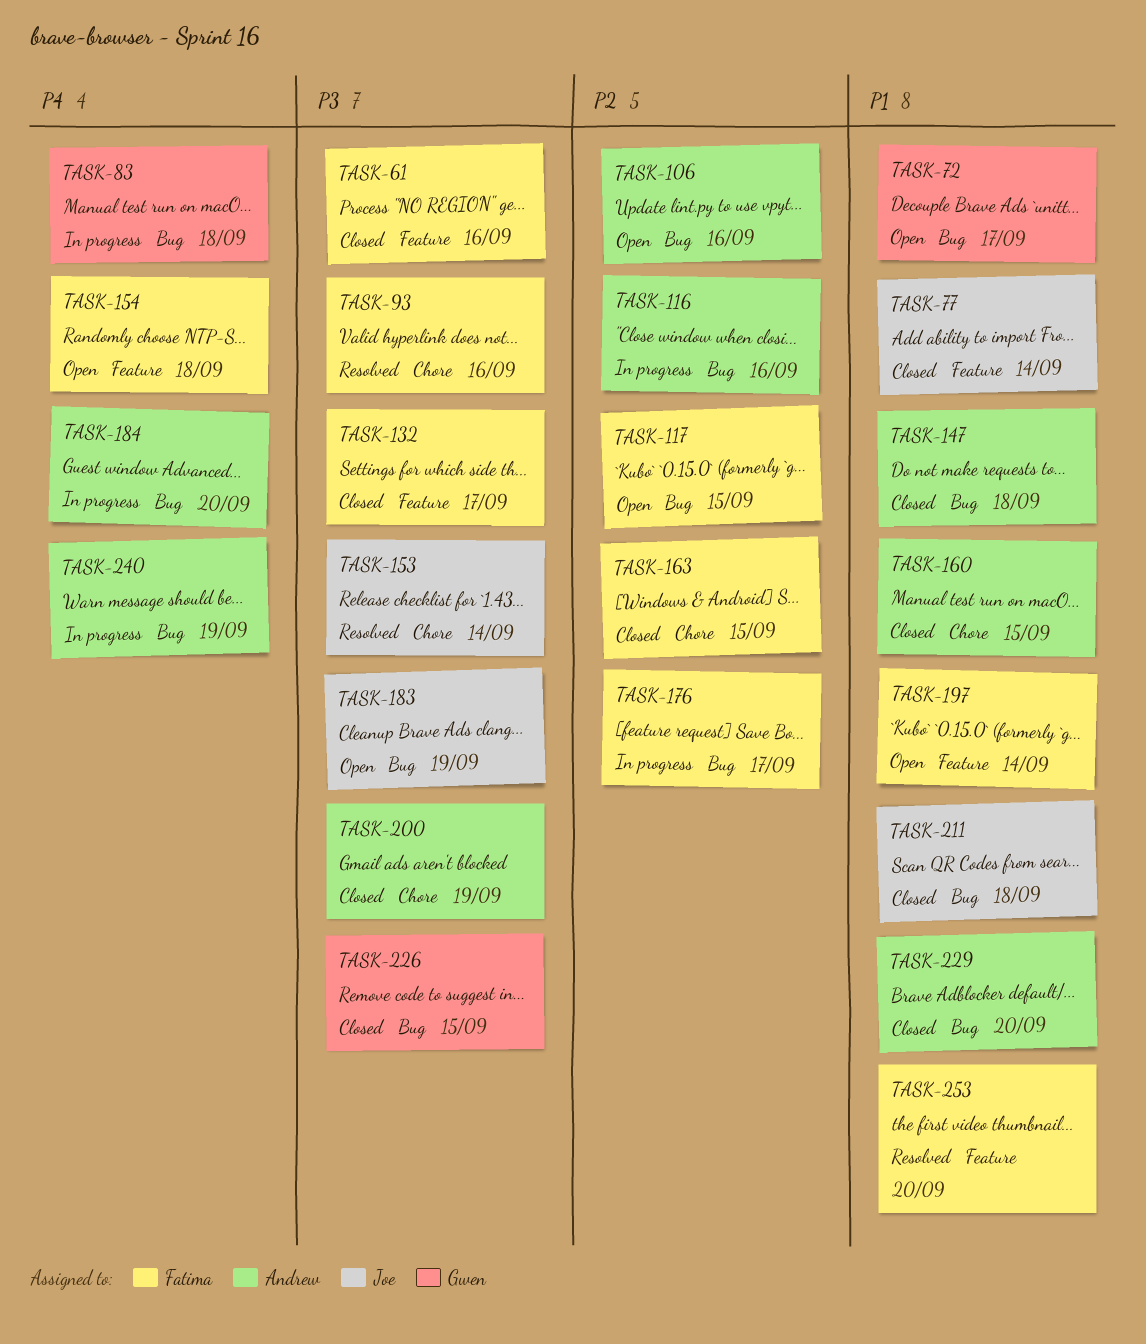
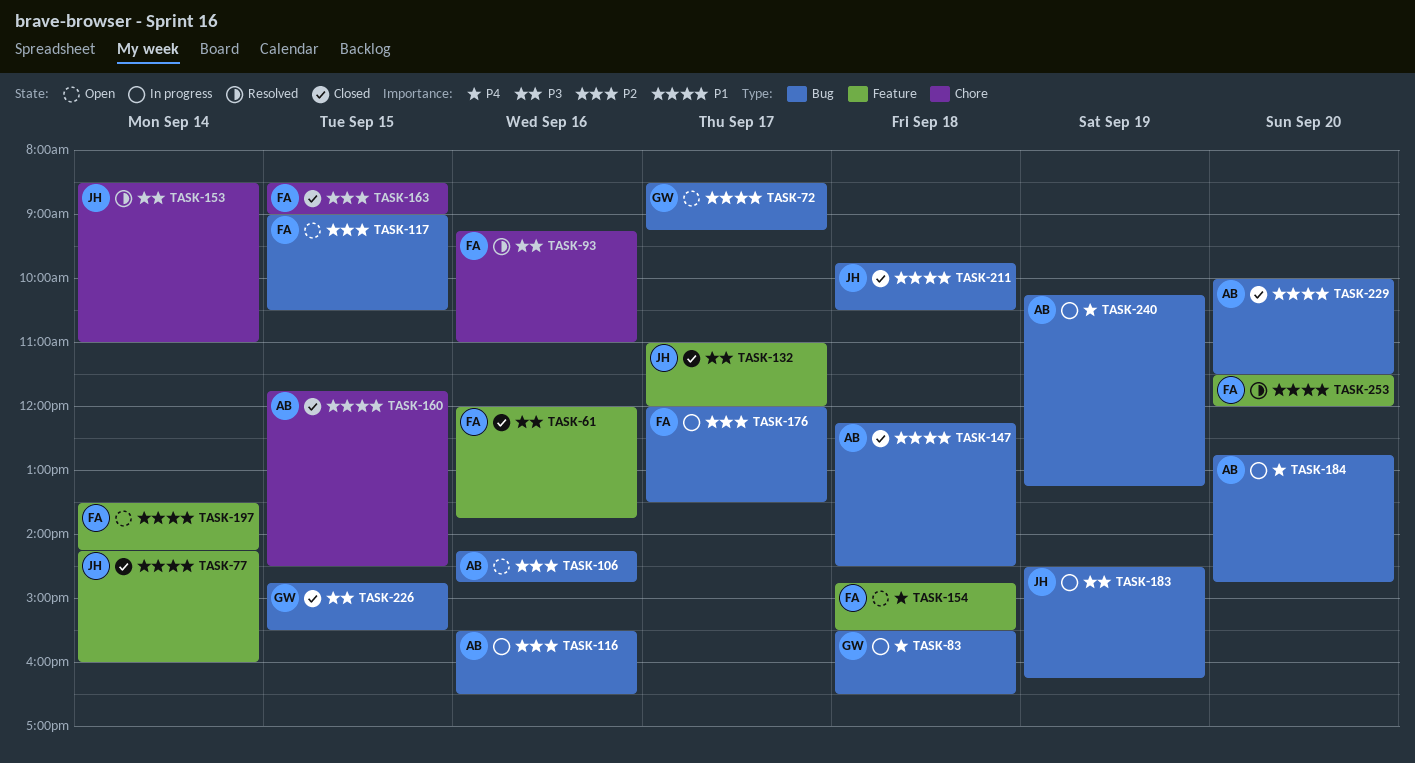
TASK-132, owner: Fatima -> Joe
TASK-183, status: Open -> In progress
TASK-200: present -> none

